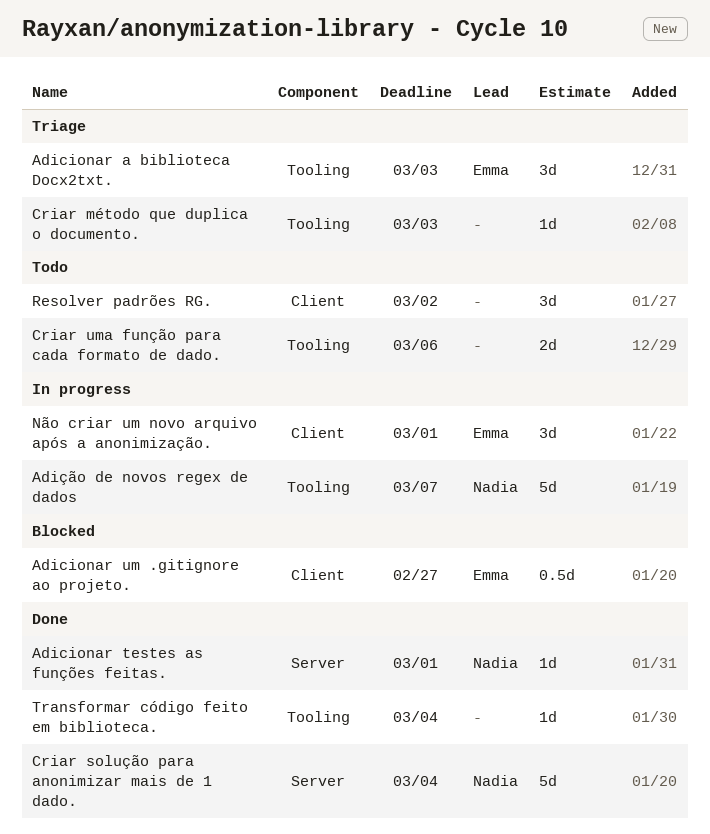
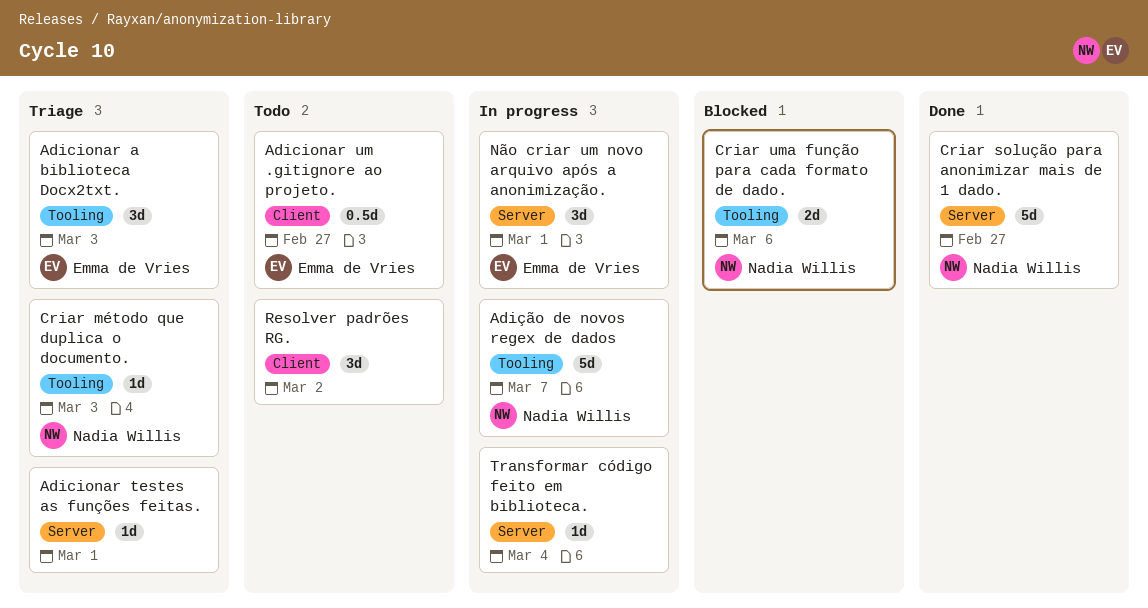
Adicionar testes as funções feitas., status: Done -> Triage
Adicionar testes as funções feitas., owner: Nadia Willis -> none
Adicionar um .gitignore ao projeto., status: Blocked -> Todo
Criar método que duplica o documento., owner: none -> Nadia Willis
Criar solução para anonimizar mais de 1 dado., due: Mar 4 -> Feb 27
Criar uma função para cada formato de dado., status: Todo -> Blocked
Criar uma função para cada formato de dado., owner: none -> Nadia Willis
Não criar um novo arquivo após a anonimização., label: Client -> Server
Transformar código feito em biblioteca., status: Done -> In progress
Transformar código feito em biblioteca., label: Tooling -> Server

